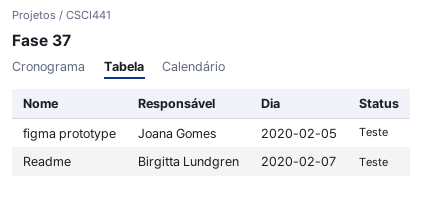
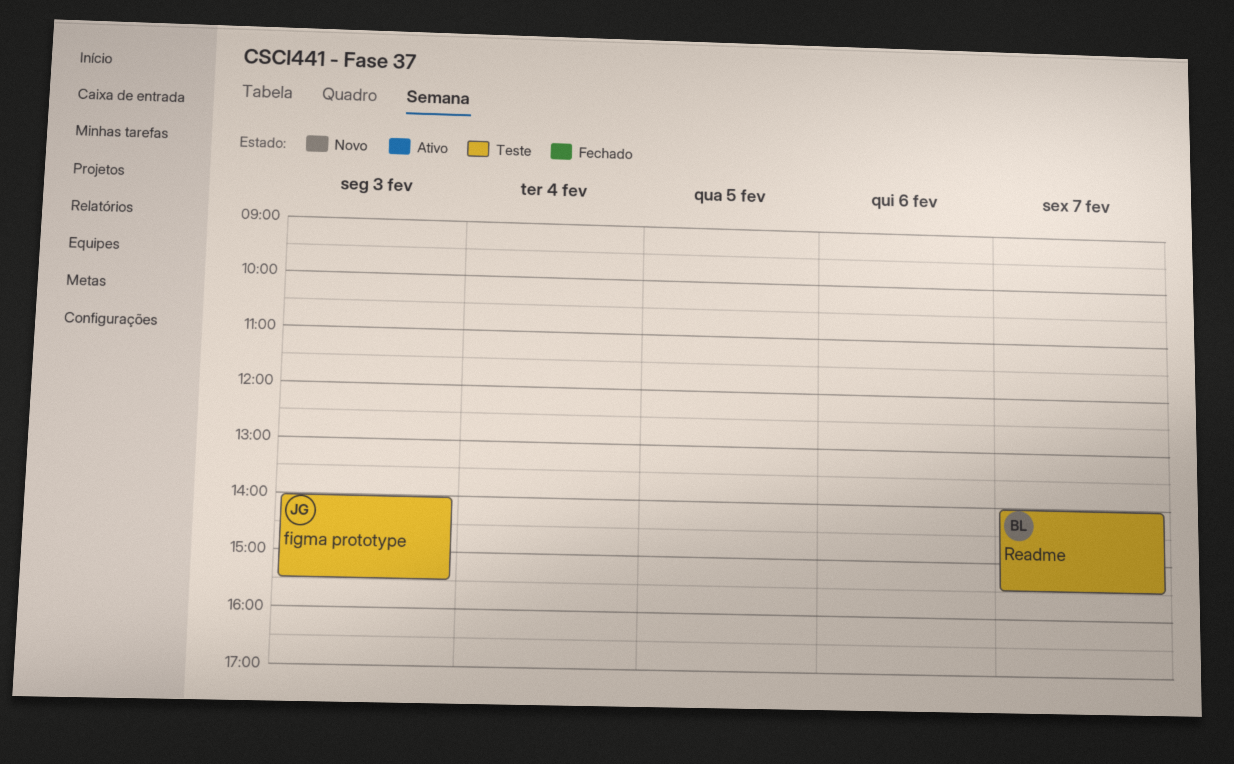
figma prototype, day: Feb 5 -> Feb 3

